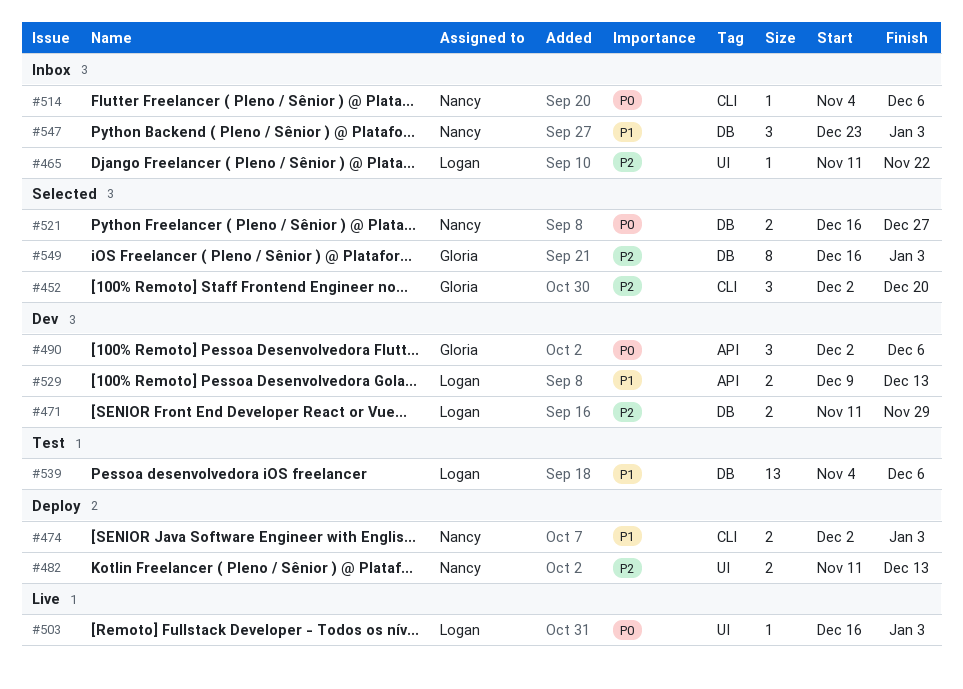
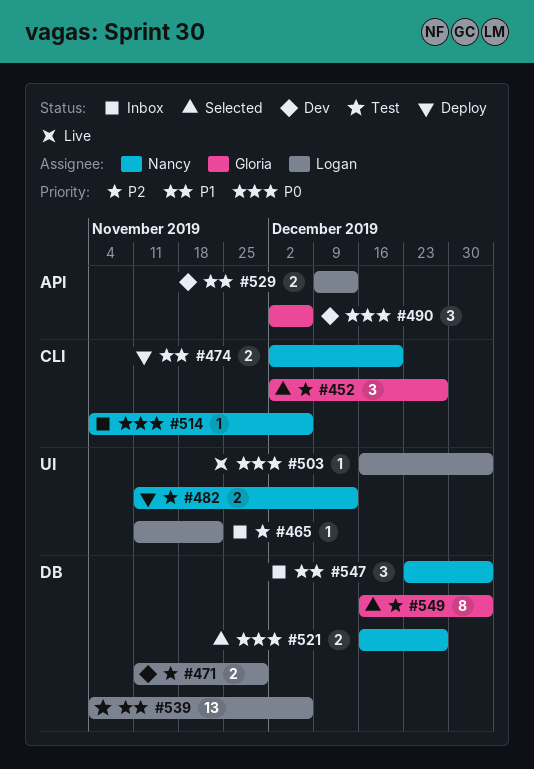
#452, due: Dec 20 -> Dec 27
#474, due: Jan 3 -> Dec 20

